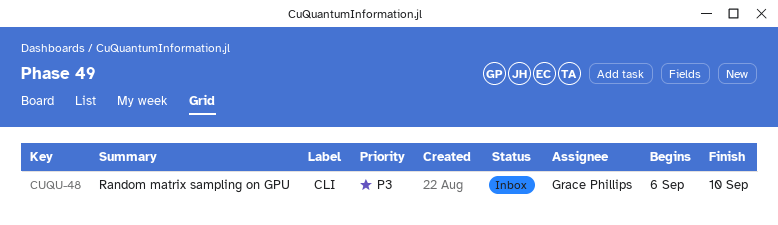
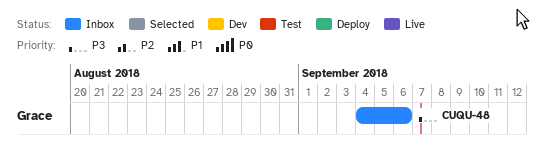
CUQU-48, start: Sep 6 -> Sep 4
CUQU-48, due: Sep 10 -> Sep 6

